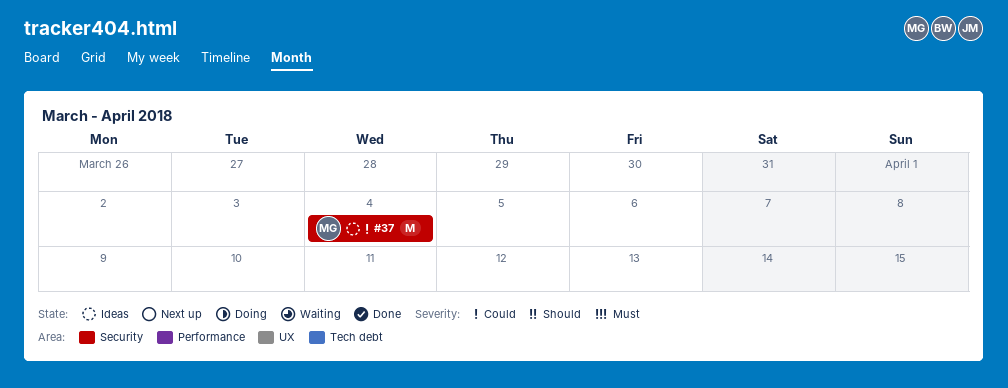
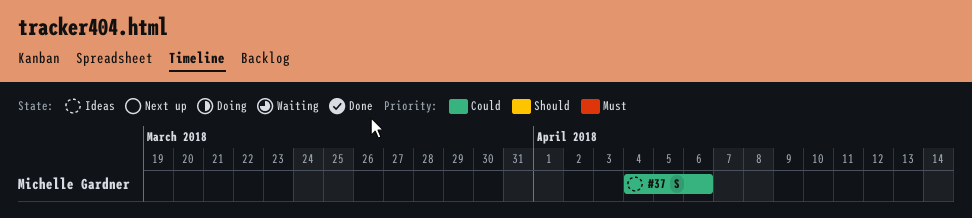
#37, estimate: M -> S
#37, due: Apr 4 -> Apr 6

